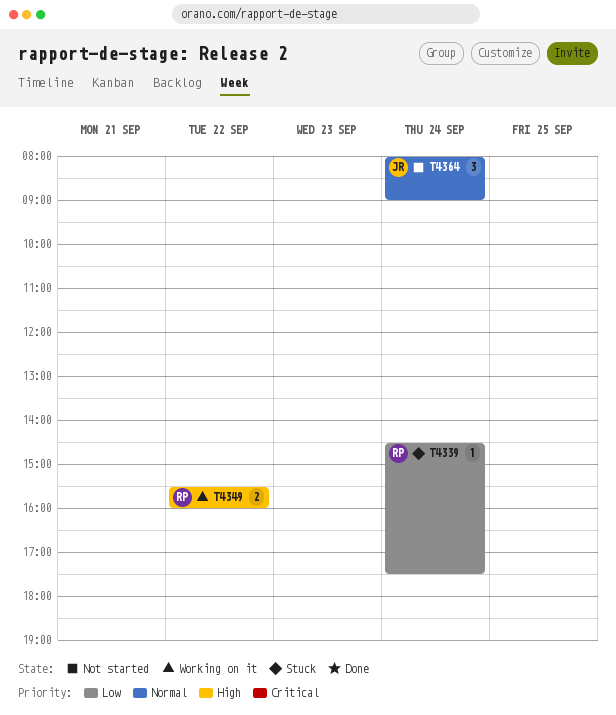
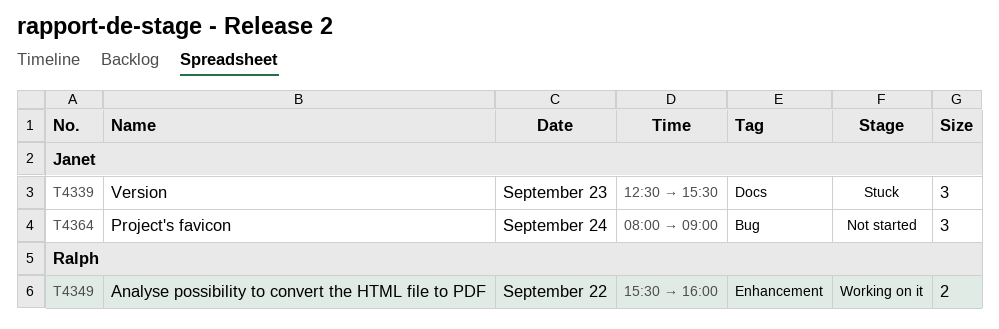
T4339, owner: Ralph -> Janet
T4339, estimate: 1 -> 3
T4339, day: Sep 24 -> Sep 23
T4339, begins: 14:30 -> 12:30
T4339, ends: 17:30 -> 15:30

